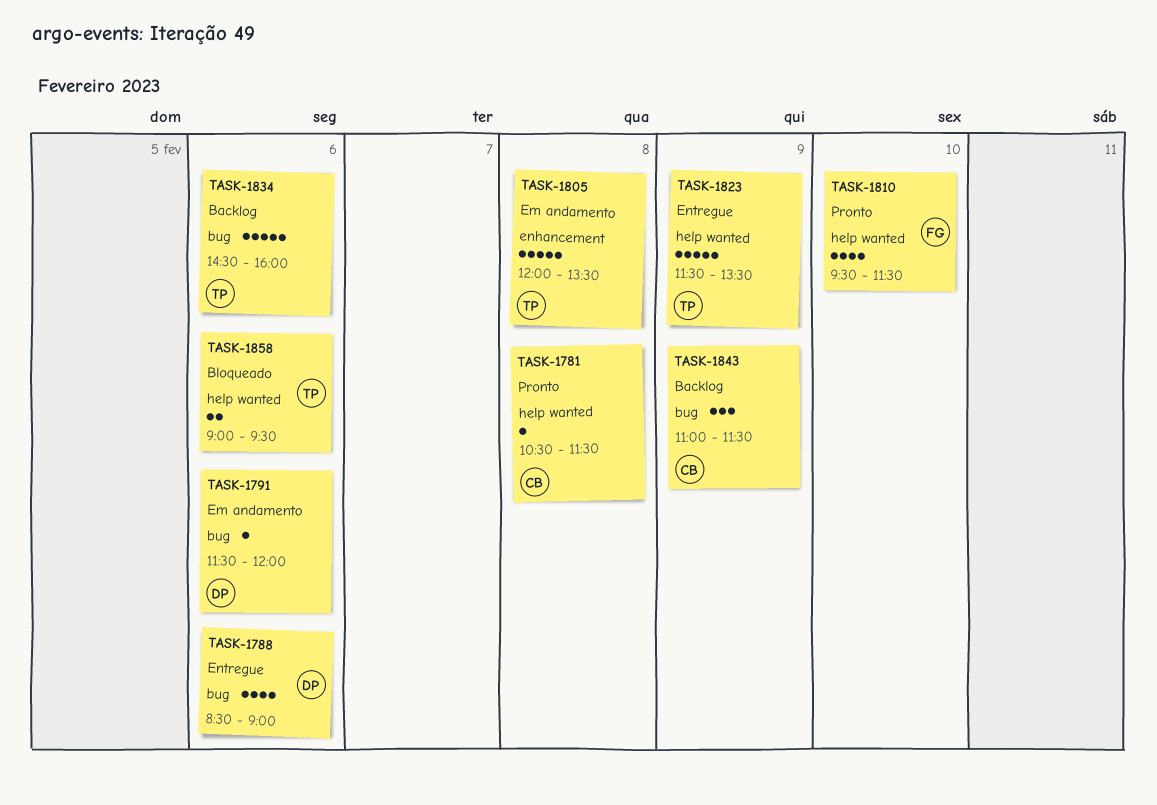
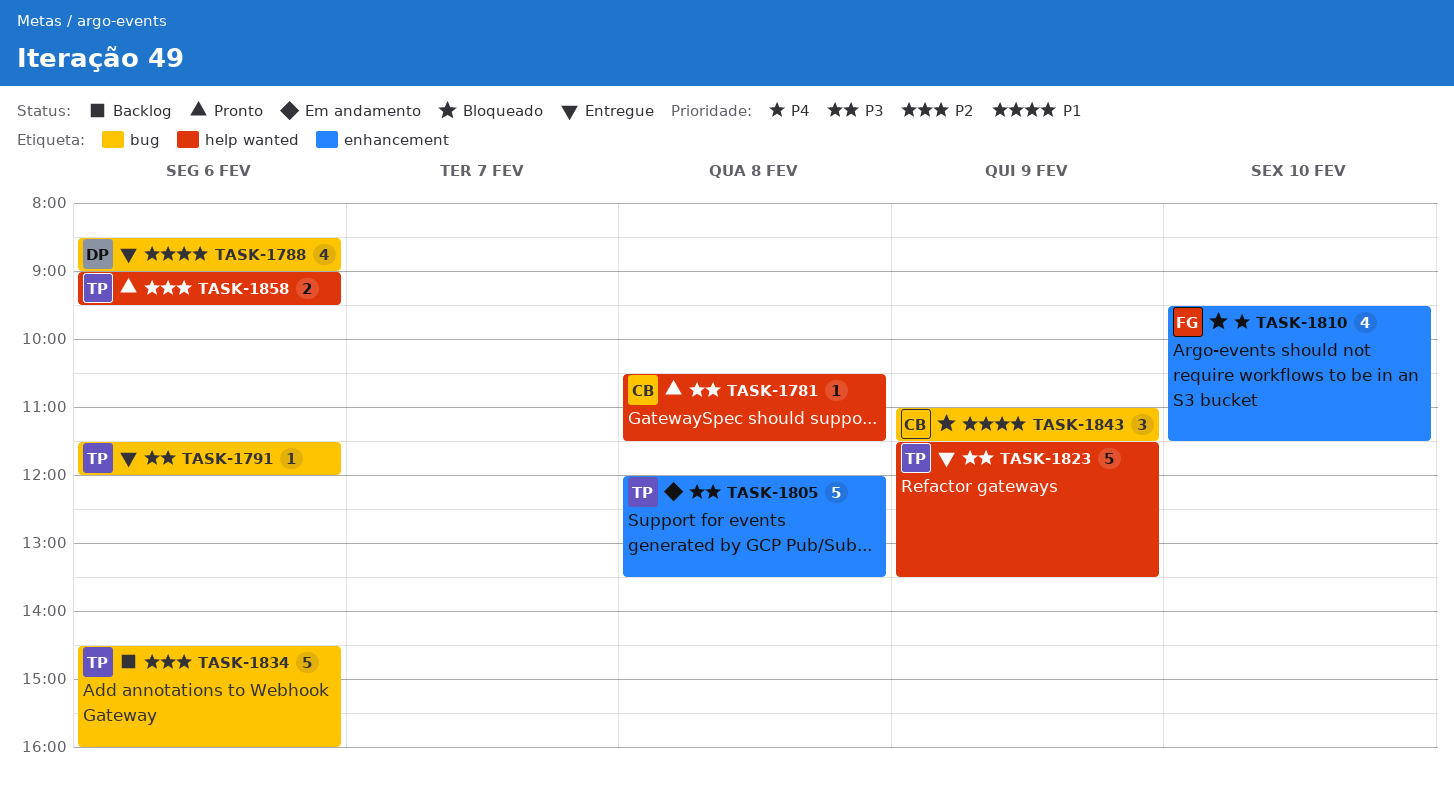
TASK-1791, status: Em andamento -> Entregue
TASK-1791, owner: DP -> TP
TASK-1810, status: Pronto -> Bloqueado
TASK-1810, label: help wanted -> enhancement
TASK-1843, status: Backlog -> Bloqueado
TASK-1858, status: Bloqueado -> Pronto

